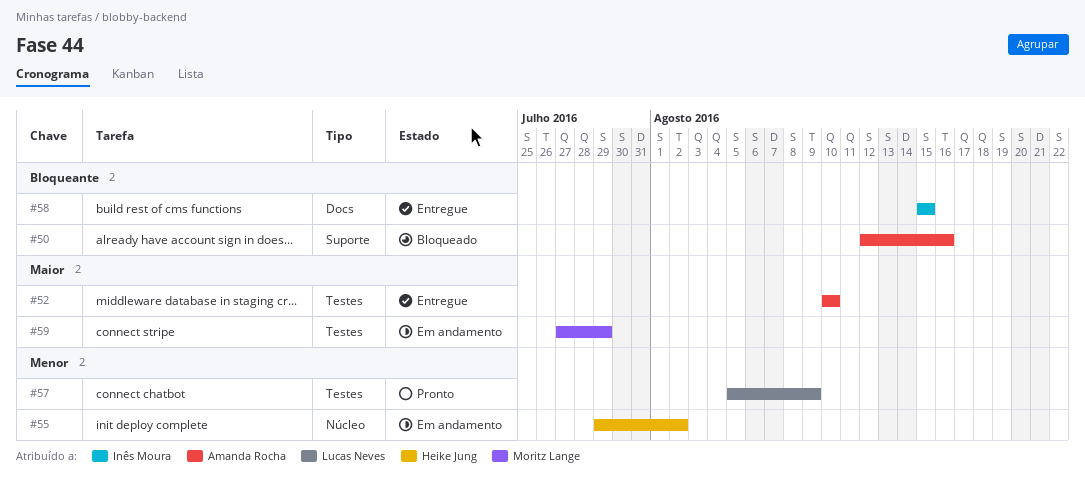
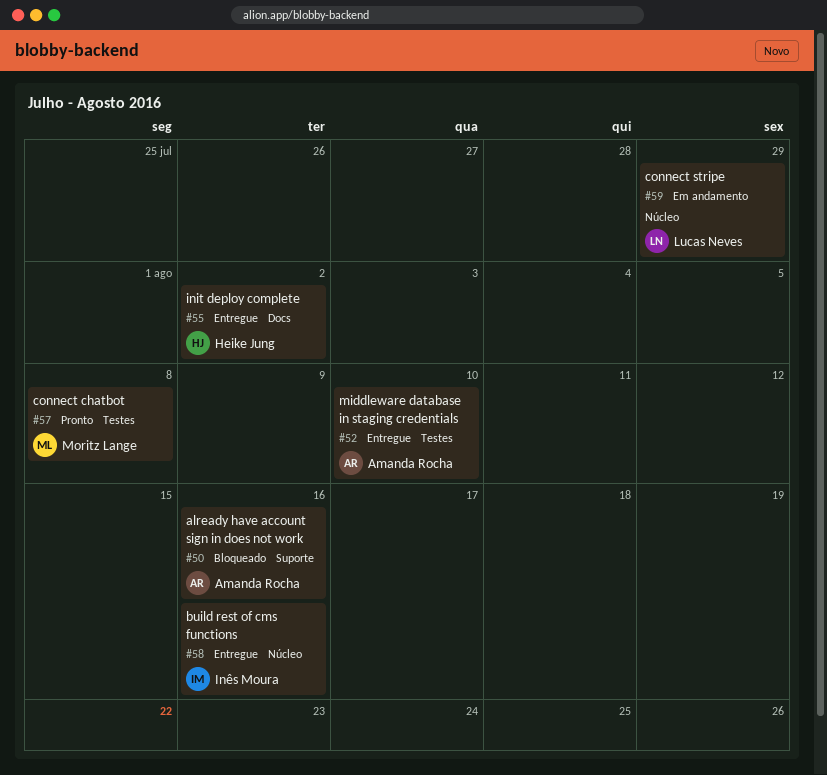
#55, status: Em andamento -> Entregue
#55, label: Núcleo -> Docs
#57, owner: Lucas Neves -> Moritz Lange
#57, due: Aug 9 -> Aug 8
#58, label: Docs -> Núcleo
#58, due: Aug 15 -> Aug 16
#59, owner: Moritz Lange -> Lucas Neves
#59, label: Testes -> Núcleo

